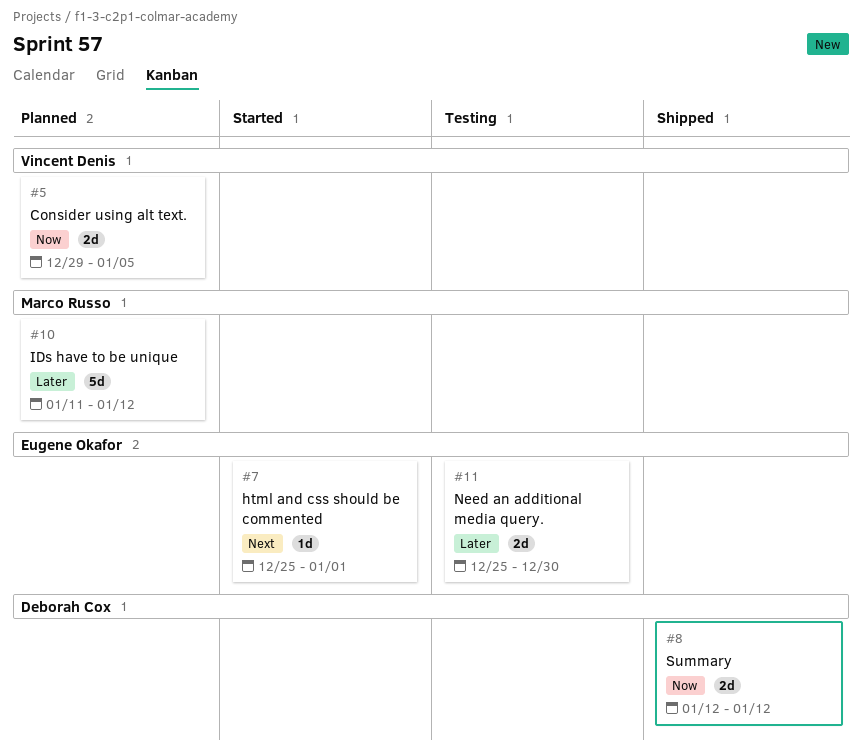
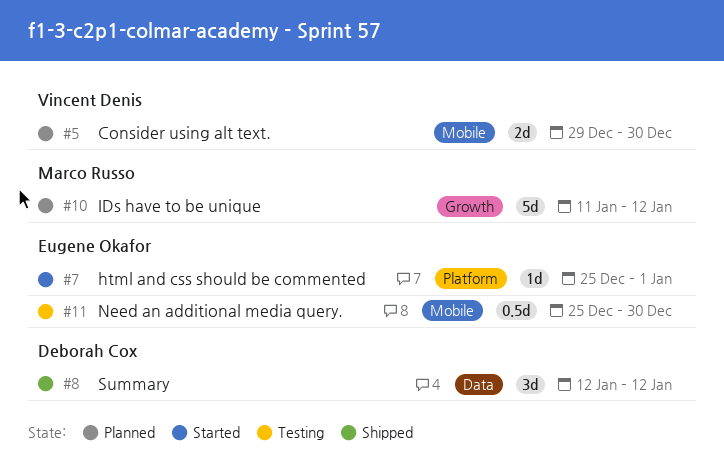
#5, due: Jan 5 -> Dec 30
#8, estimate: 2d -> 3d
#11, estimate: 2d -> 0.5d

